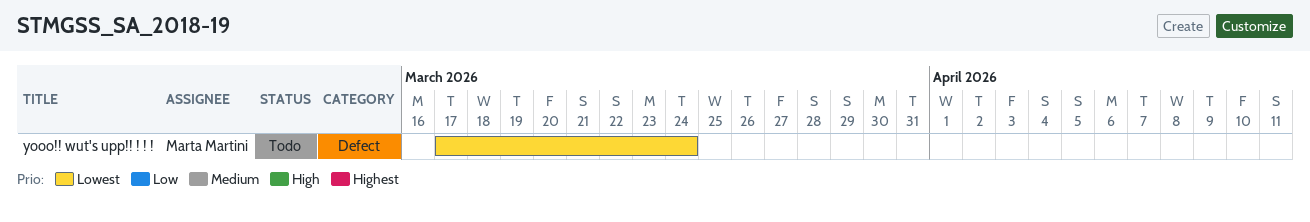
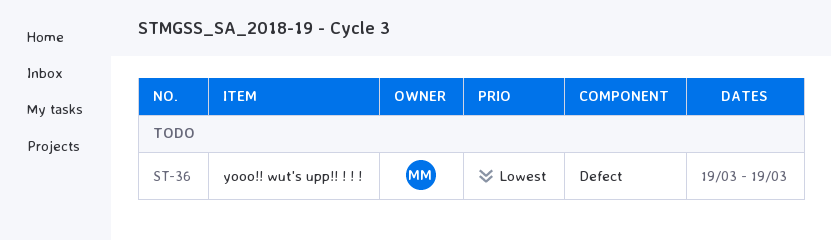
yooo!! wut's upp!! ! ! !, start: Mar 17 -> Mar 19
yooo!! wut's upp!! ! ! !, due: Mar 24 -> Mar 19

